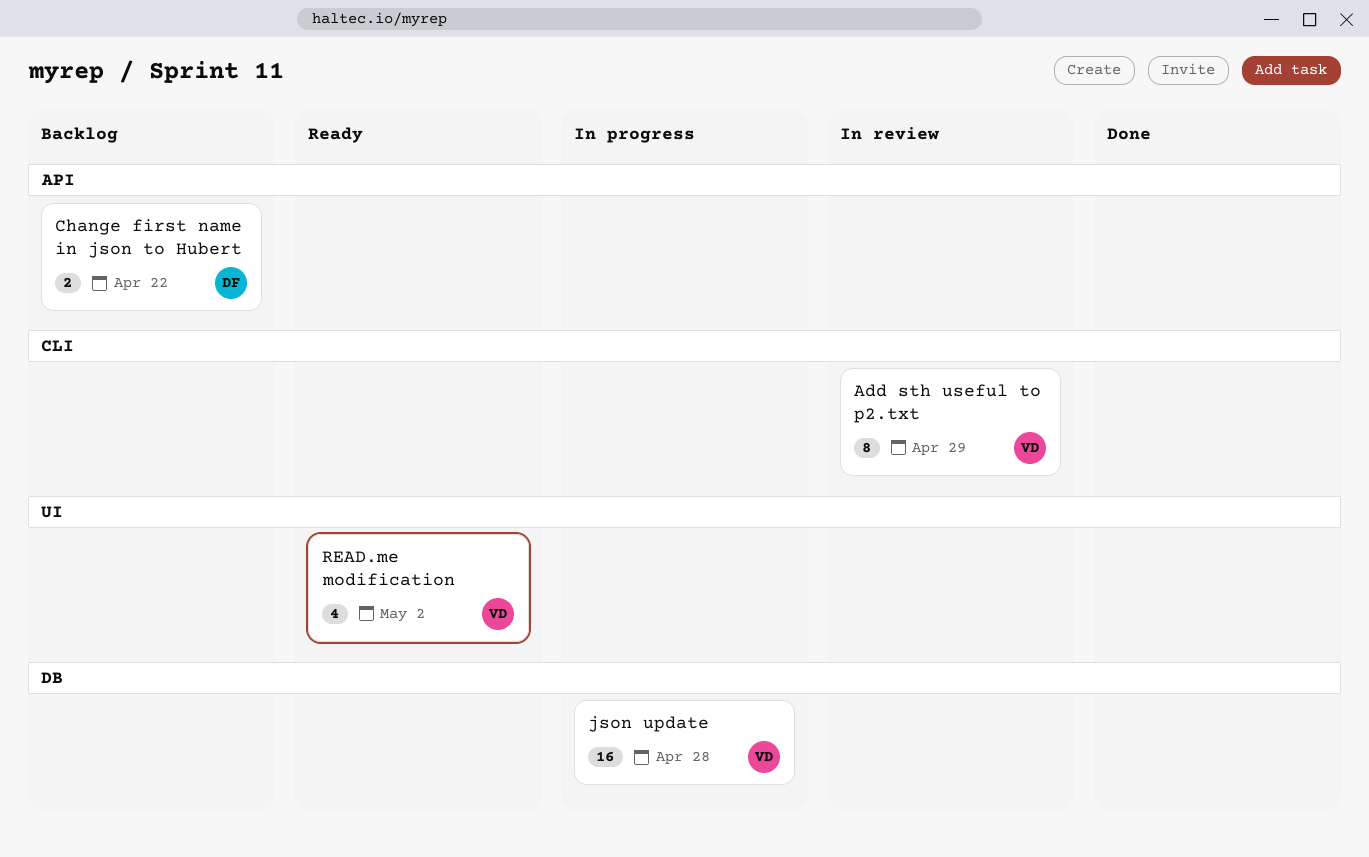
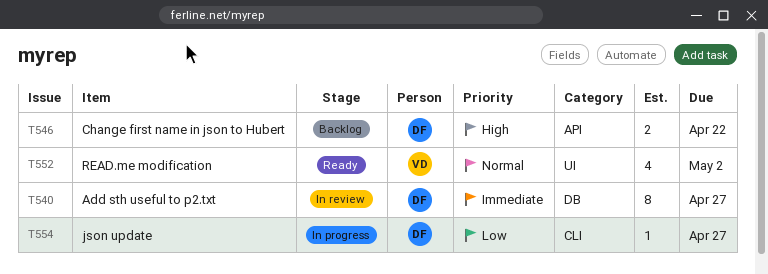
Add sth useful to p2.txt, owner: VD -> DF
Add sth useful to p2.txt, label: CLI -> DB
Add sth useful to p2.txt, due: Apr 29 -> Apr 27
json update, owner: VD -> DF
json update, label: DB -> CLI
json update, estimate: 16 -> 1
json update, due: Apr 28 -> Apr 27

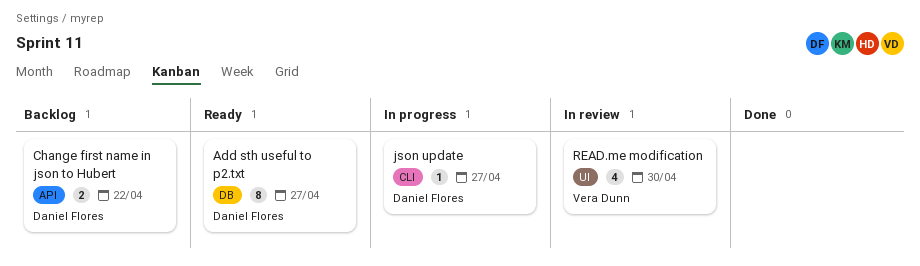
Add sth useful to p2.txt, status: In review -> Ready
READ.me modification, status: Ready -> In review
READ.me modification, due: May 2 -> Apr 30

